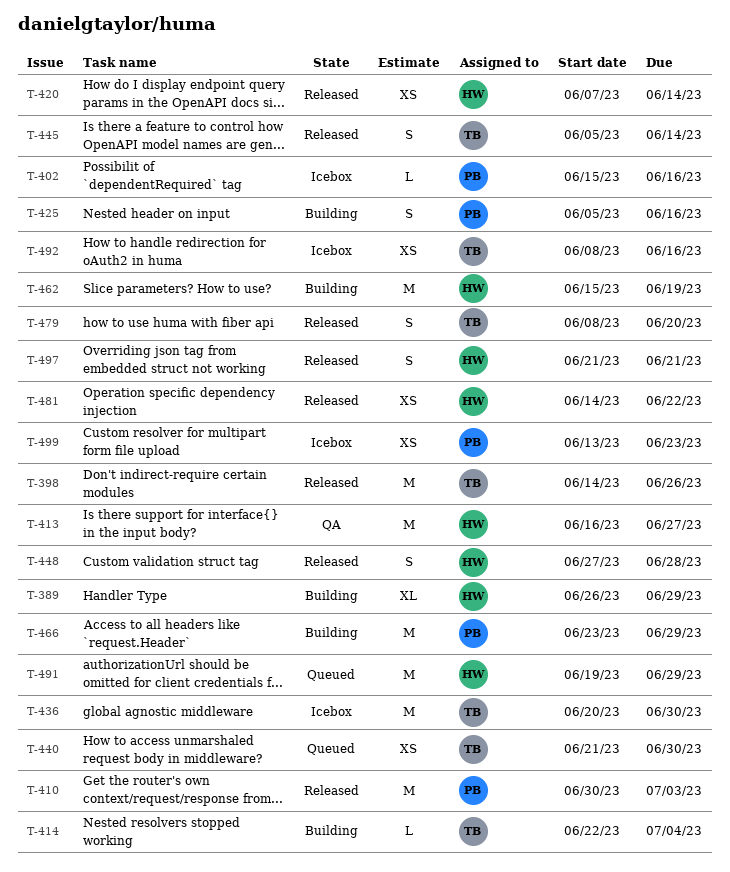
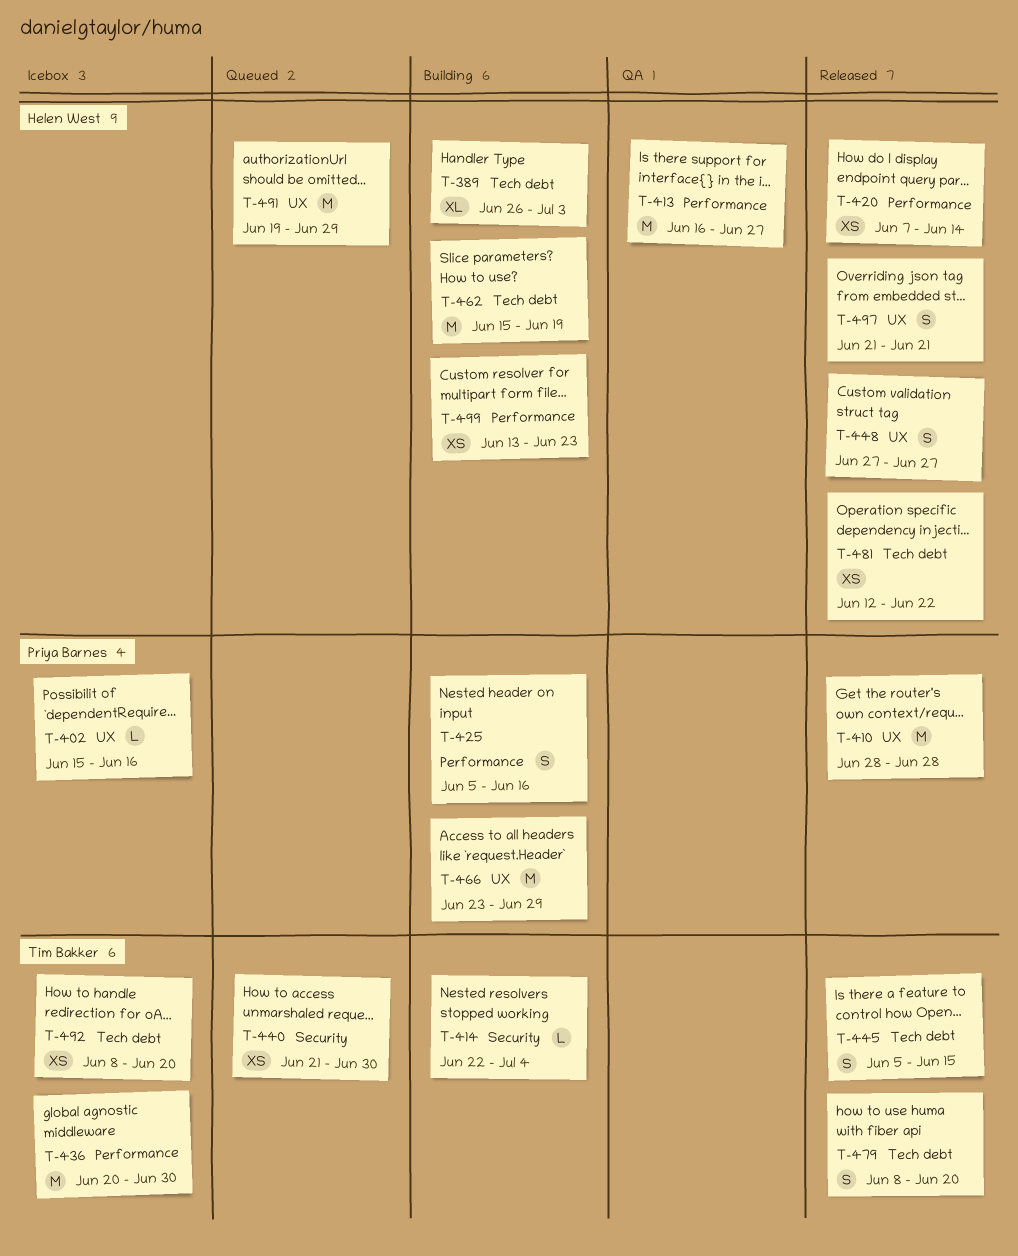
T-389, due: Jun 29 -> Jul 3
T-398: present -> none
T-410, start: Jun 30 -> Jun 28
T-410, due: Jul 3 -> Jun 28
T-445, due: Jun 14 -> Jun 15
T-448, due: Jun 28 -> Jun 27
T-481, start: Jun 14 -> Jun 12
T-492, due: Jun 16 -> Jun 20
T-499, status: Icebox -> Building
T-499, owner: Priya Barnes -> Helen West

